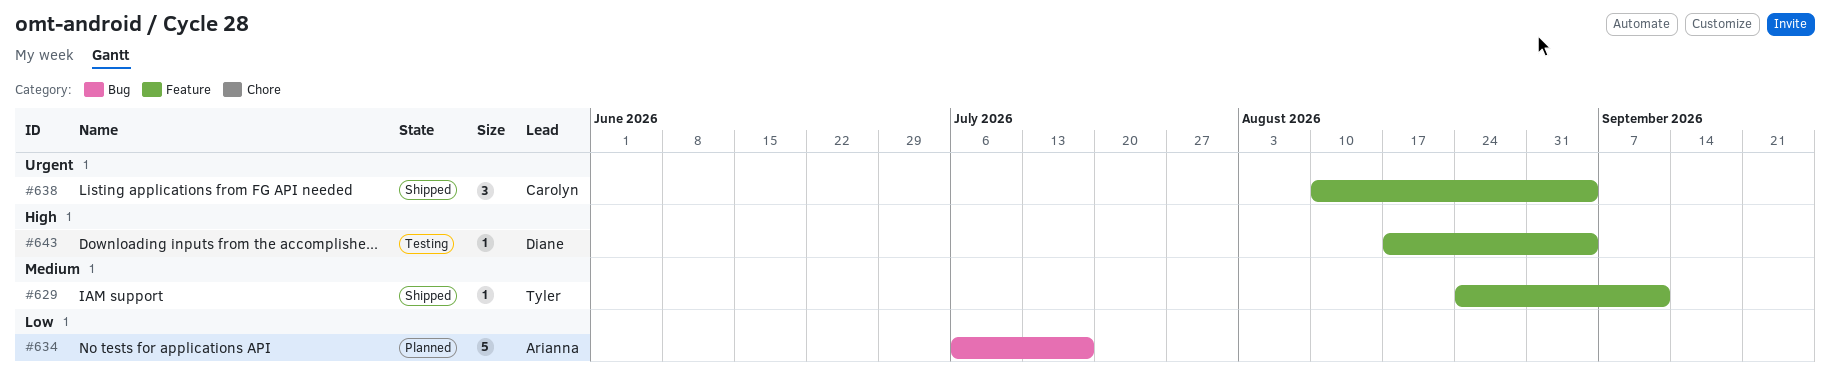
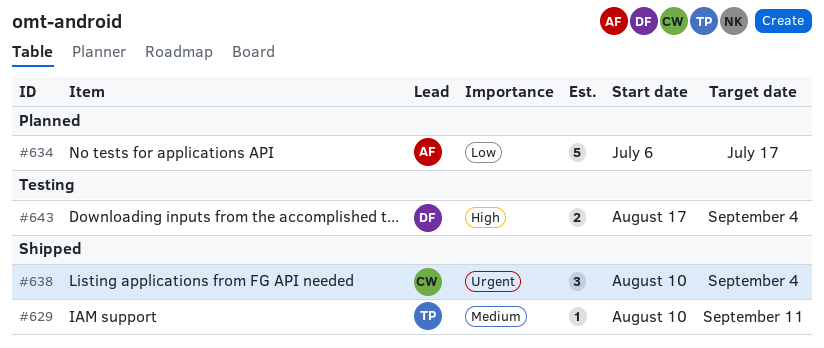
#629, start: Aug 24 -> Aug 10
#643, estimate: 1 -> 2

